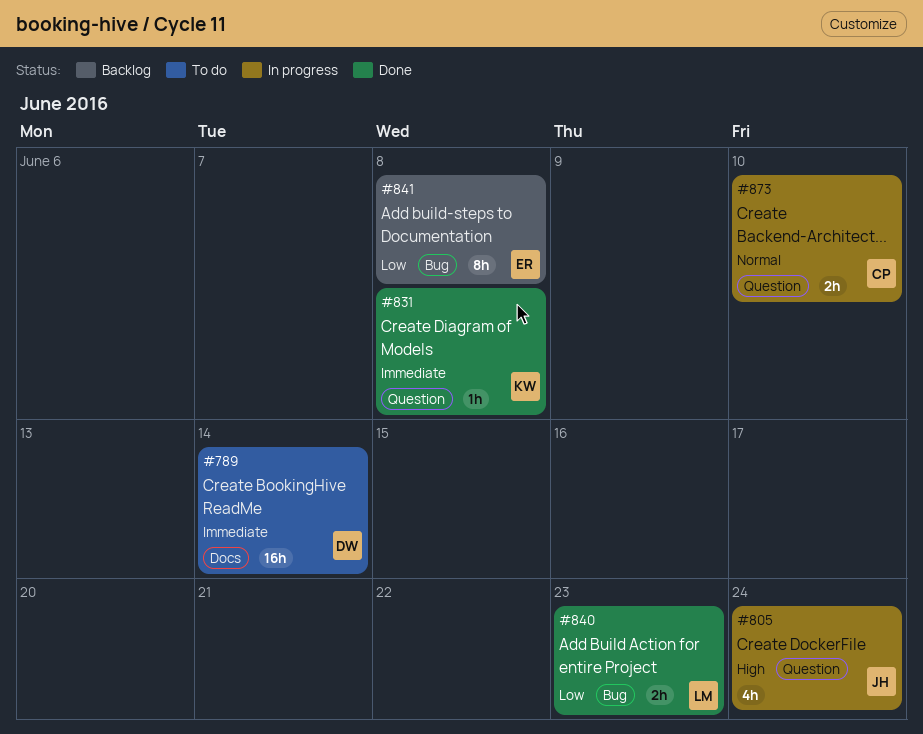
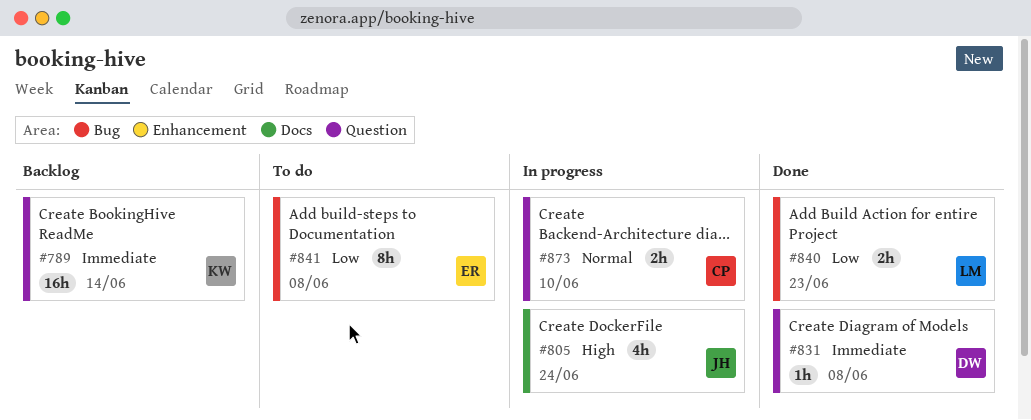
#789, status: To do -> Backlog
#789, owner: DW -> KW
#789, label: Docs -> Question
#805, label: Question -> Docs
#831, owner: KW -> DW
#841, status: Backlog -> To do

